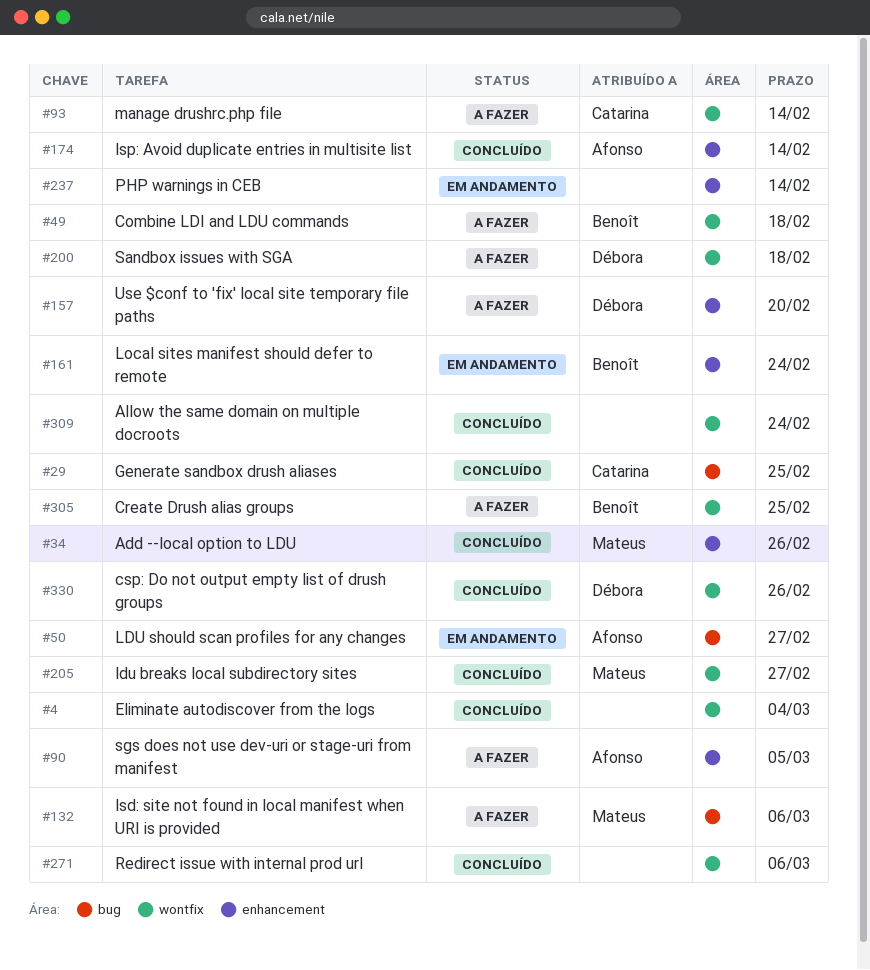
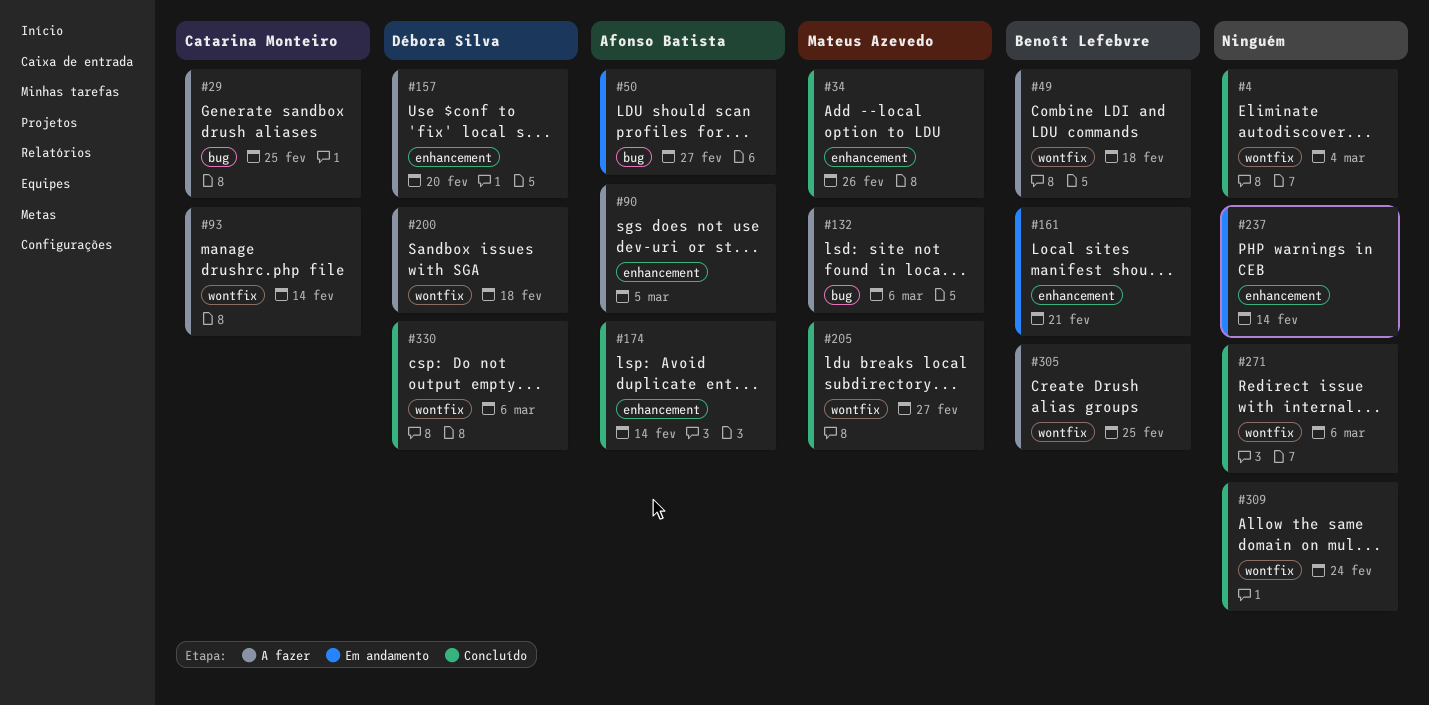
#29, status: Concluído -> A fazer
#161, due: Feb 24 -> Feb 21
#330, due: Feb 26 -> Mar 6

